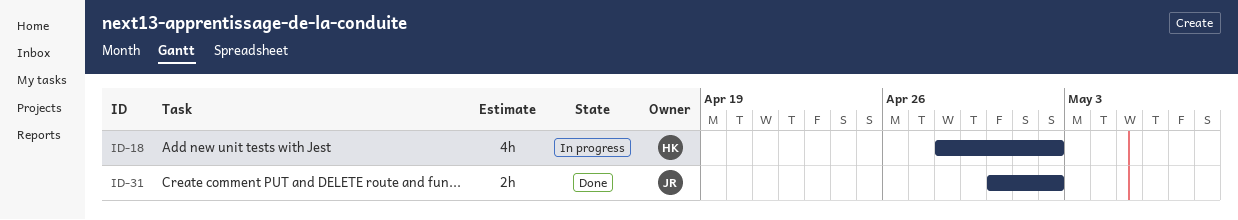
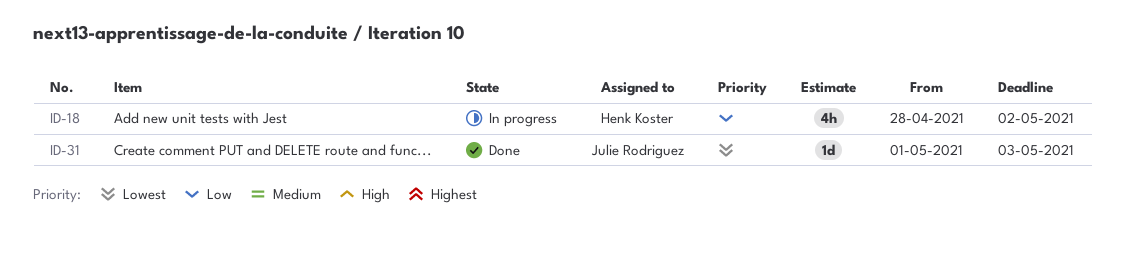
ID-31, estimate: 2h -> 1d
ID-31, start: Apr 30 -> May 1
ID-31, due: May 2 -> May 3

